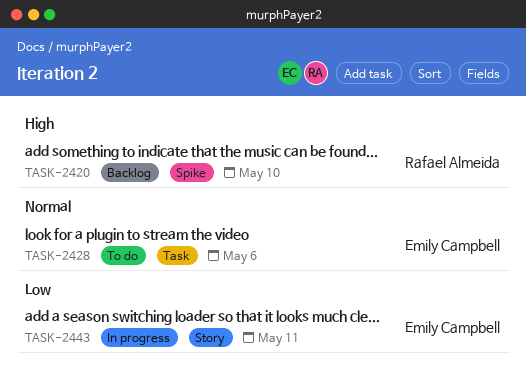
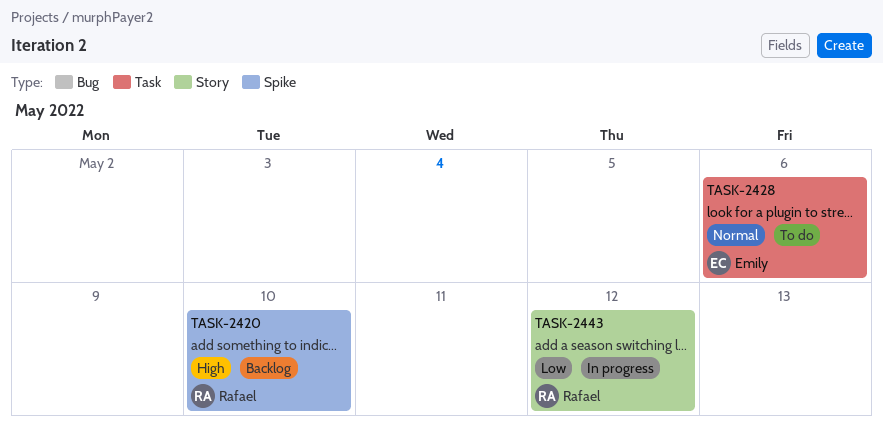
TASK-2443, owner: Emily Campbell -> Rafael Almeida
TASK-2443, due: May 11 -> May 12

